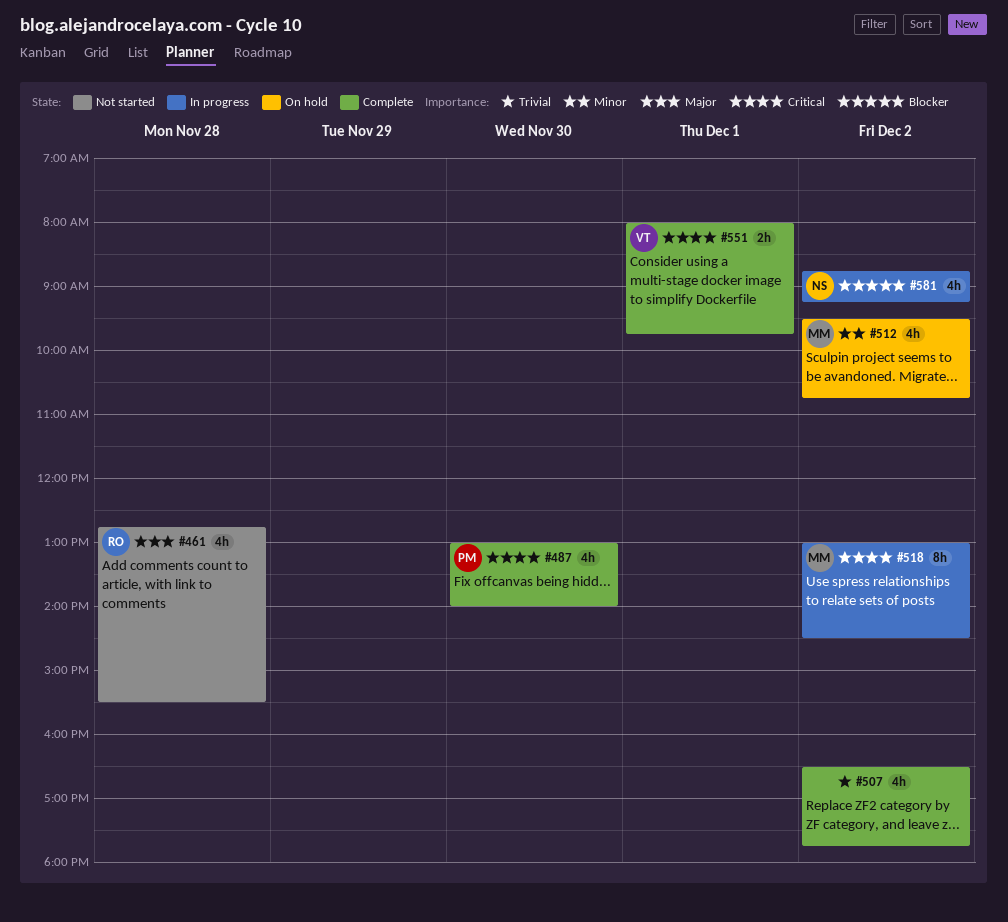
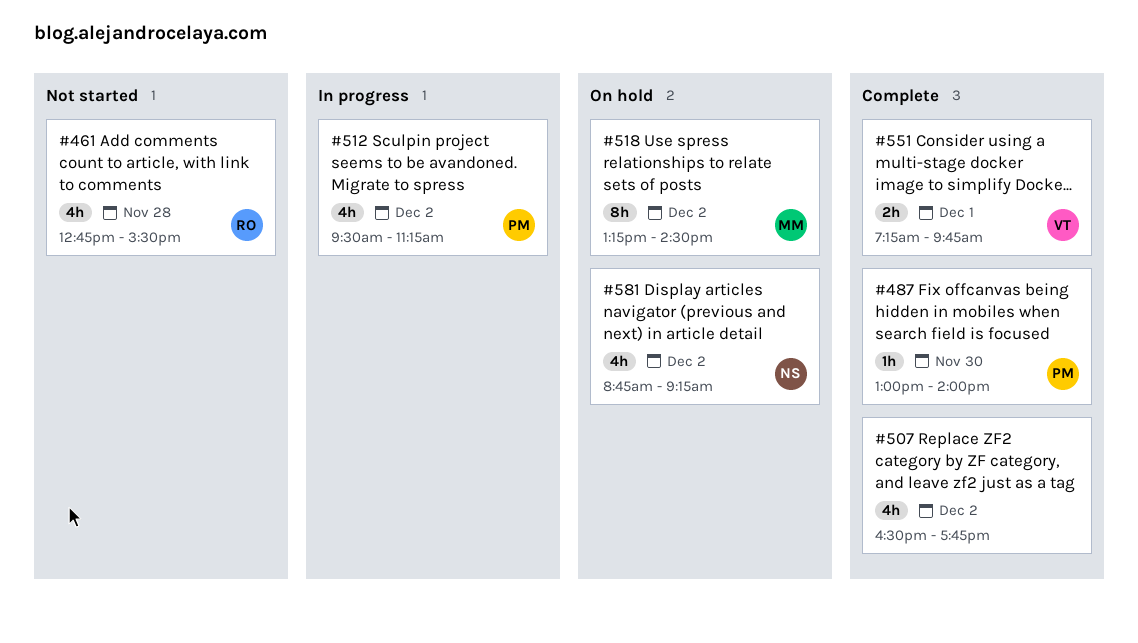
#487, estimate: 4h -> 1h
#512, status: On hold -> In progress
#512, owner: MM -> PM
#512, ends: 10:45 -> 11:15
#518, status: In progress -> On hold
#518, begins: 13:00 -> 13:15
#551, begins: 08:00 -> 07:15
#581, status: In progress -> On hold

